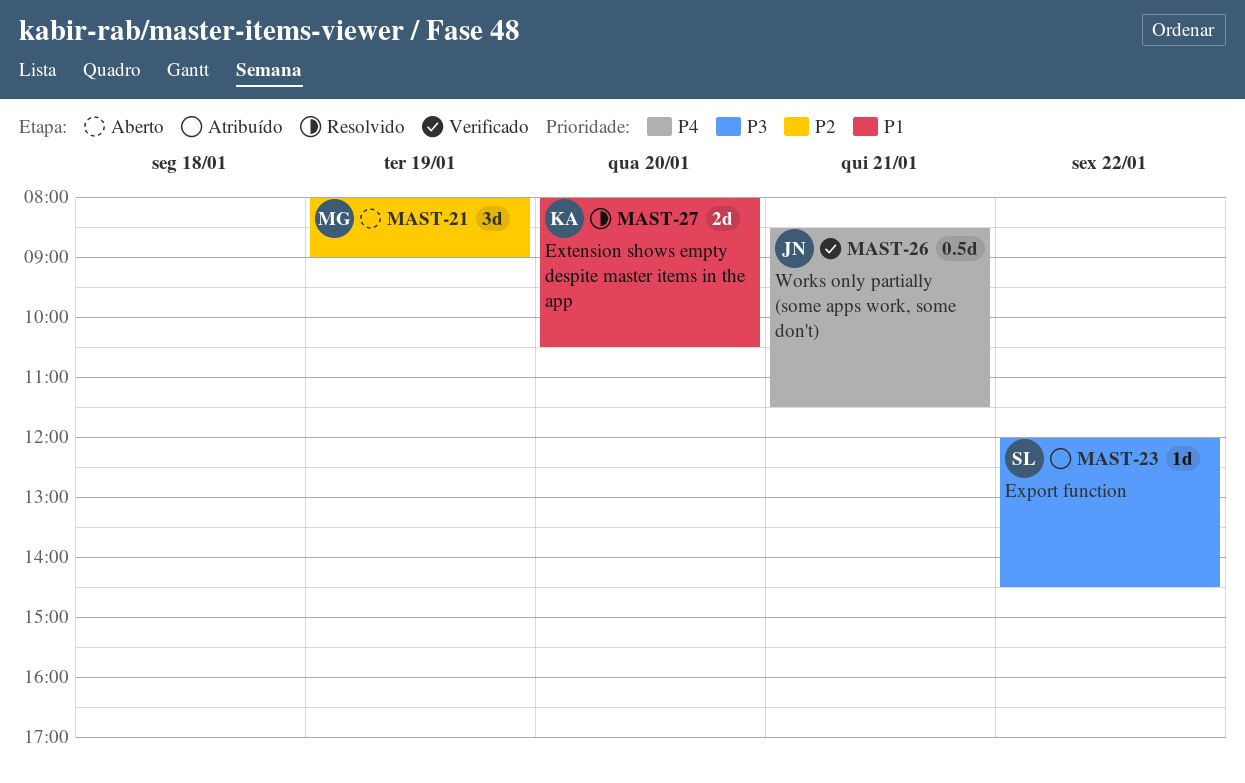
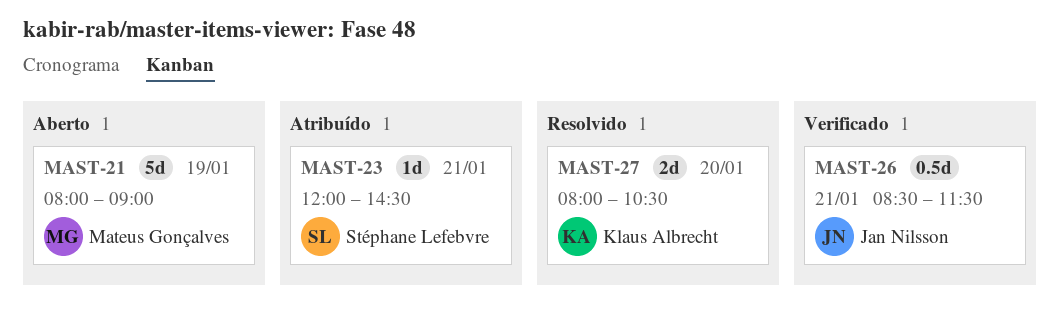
MAST-21, estimate: 3d -> 5d
MAST-23, day: Jan 22 -> Jan 21

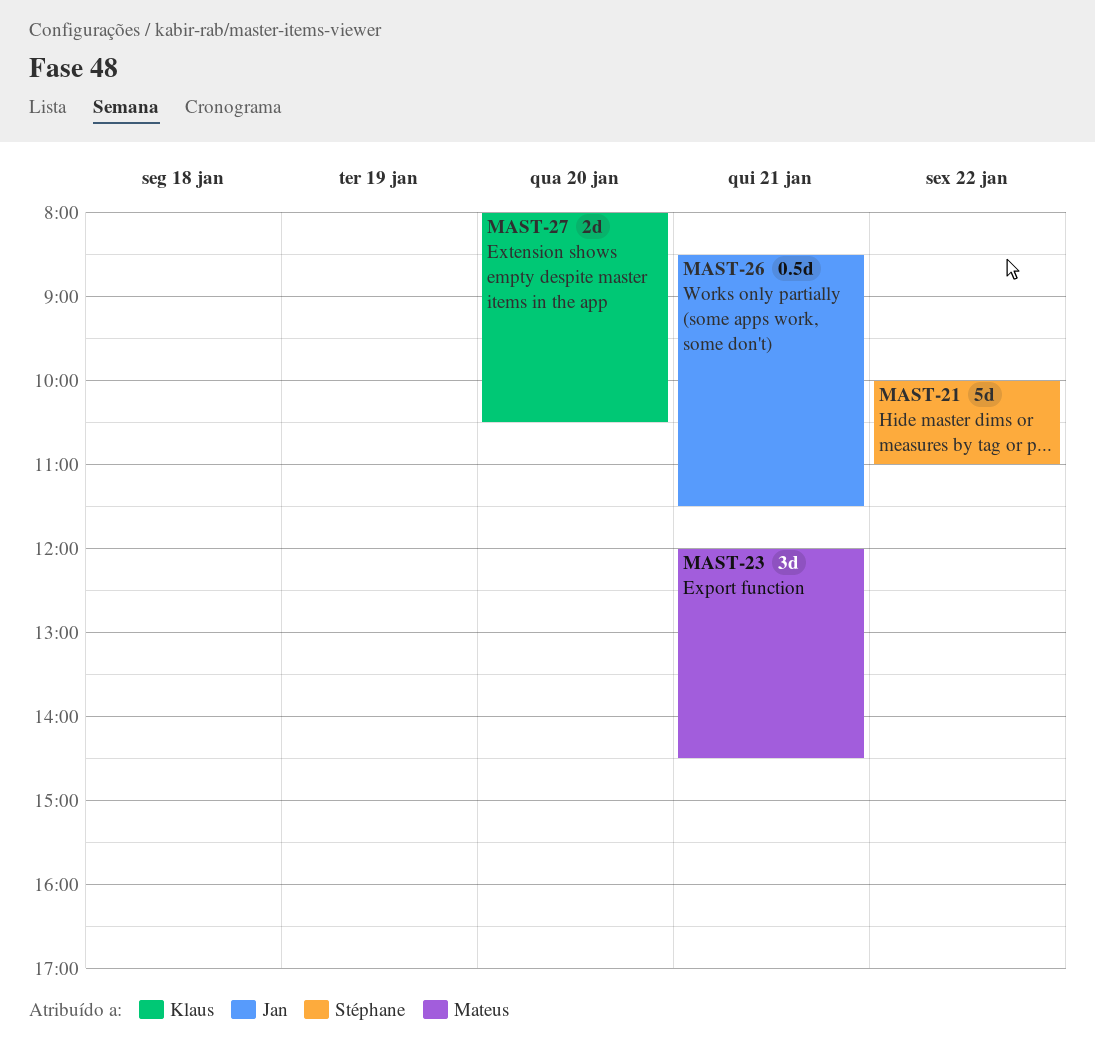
MAST-21, owner: Mateus Gonçalves -> Stéphane Lefebvre
MAST-21, day: Jan 19 -> Jan 22
MAST-21, begins: 08:00 -> 10:00
MAST-21, ends: 09:00 -> 11:00
MAST-23, owner: Stéphane Lefebvre -> Mateus Gonçalves
MAST-23, estimate: 1d -> 3d

